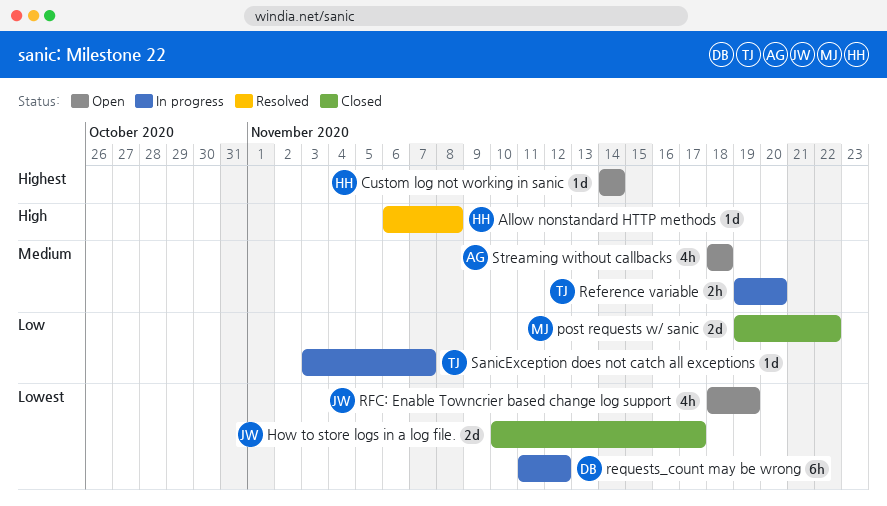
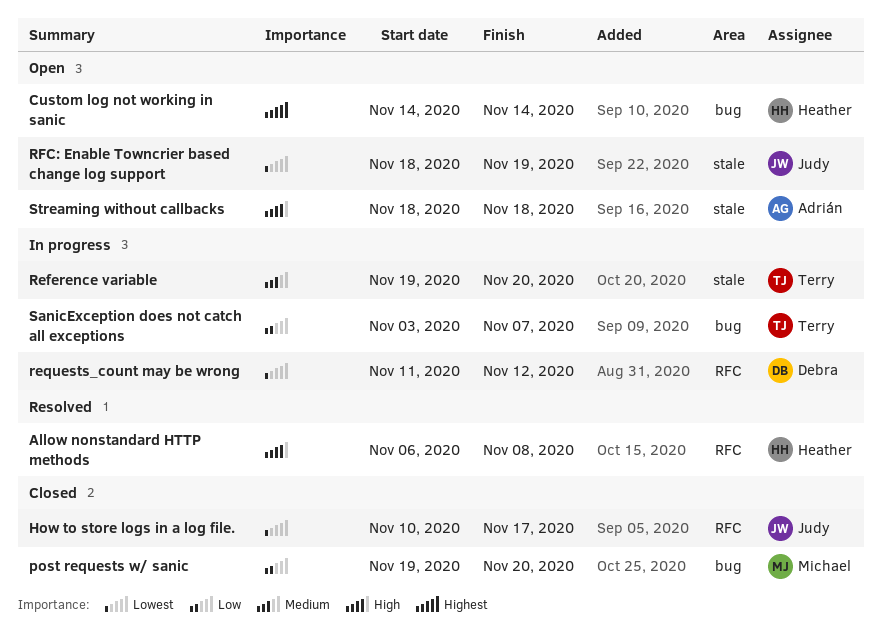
post requests w/ sanic, due: Nov 22 -> Nov 20
Streaming without callbacks, priority: Medium -> High

